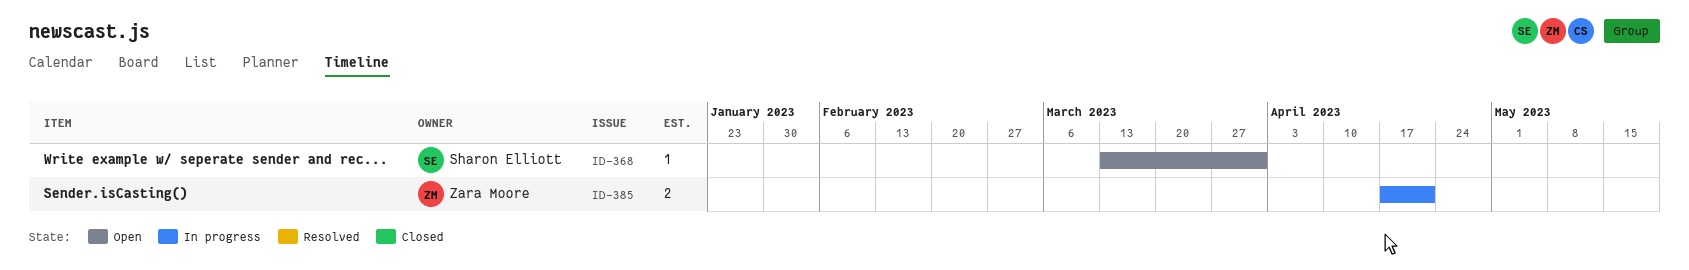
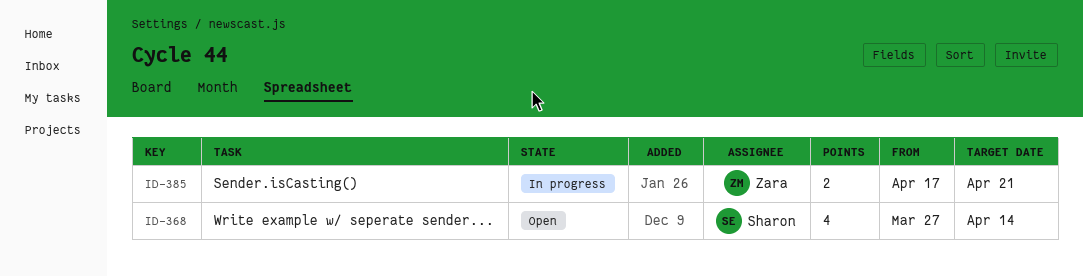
ID-368, estimate: 1 -> 4
ID-368, start: Mar 13 -> Mar 27
ID-368, due: Mar 31 -> Apr 14

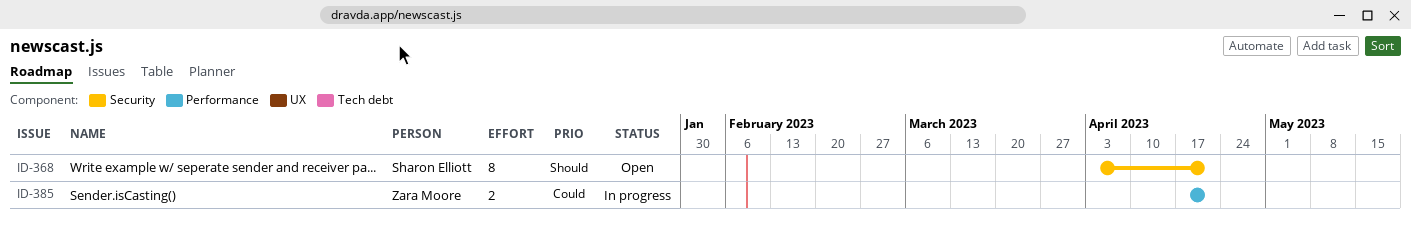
ID-368, estimate: 4 -> 8
ID-368, start: Mar 27 -> Apr 3
ID-368, due: Apr 14 -> Apr 21

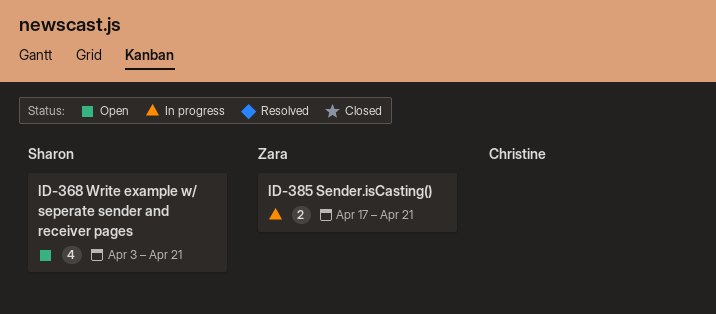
ID-368, estimate: 8 -> 4

